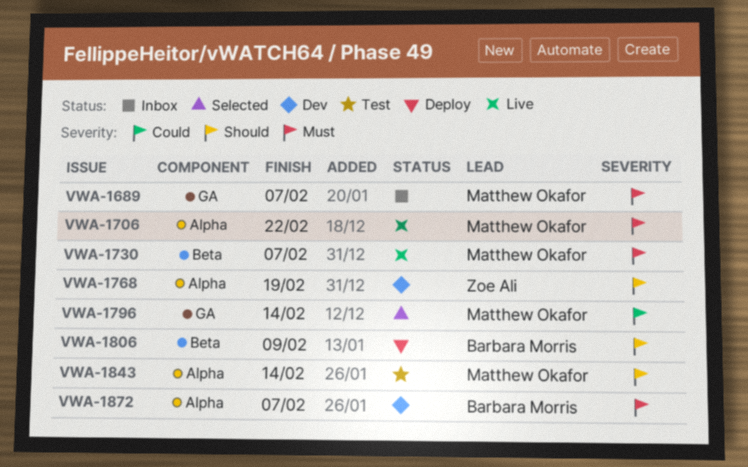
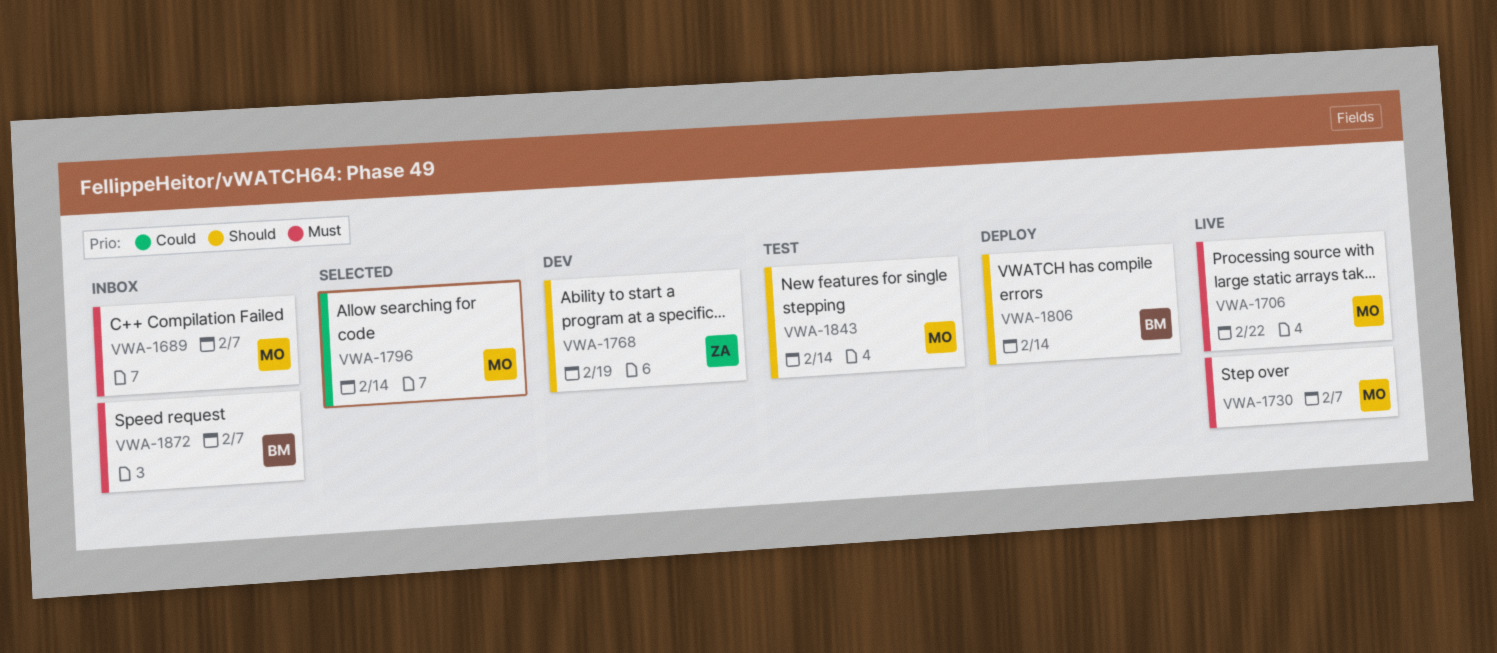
VWA-1806, due: Feb 9 -> Feb 14
VWA-1872, status: Dev -> Inbox

